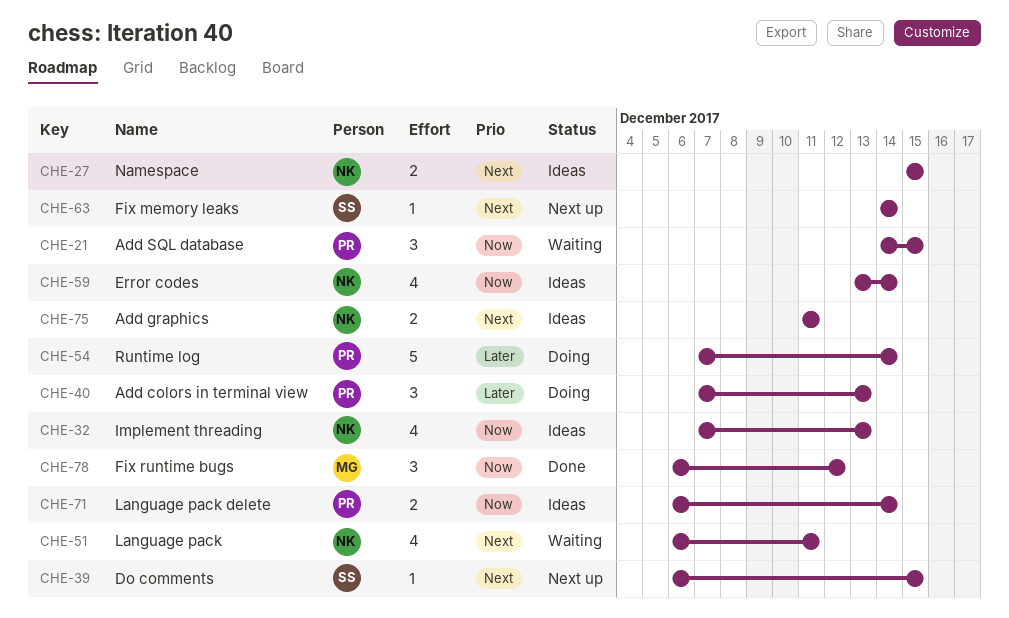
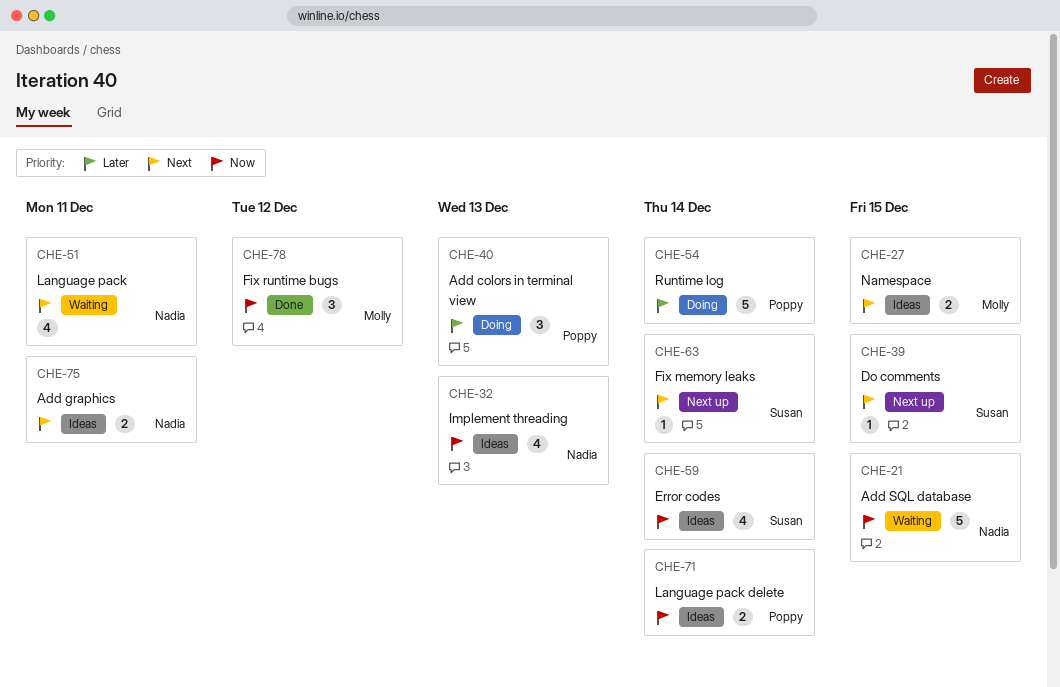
CHE-21, owner: Poppy -> Nadia
CHE-21, estimate: 3 -> 5
CHE-27, owner: Nadia -> Molly
CHE-59, owner: Nadia -> Susan

